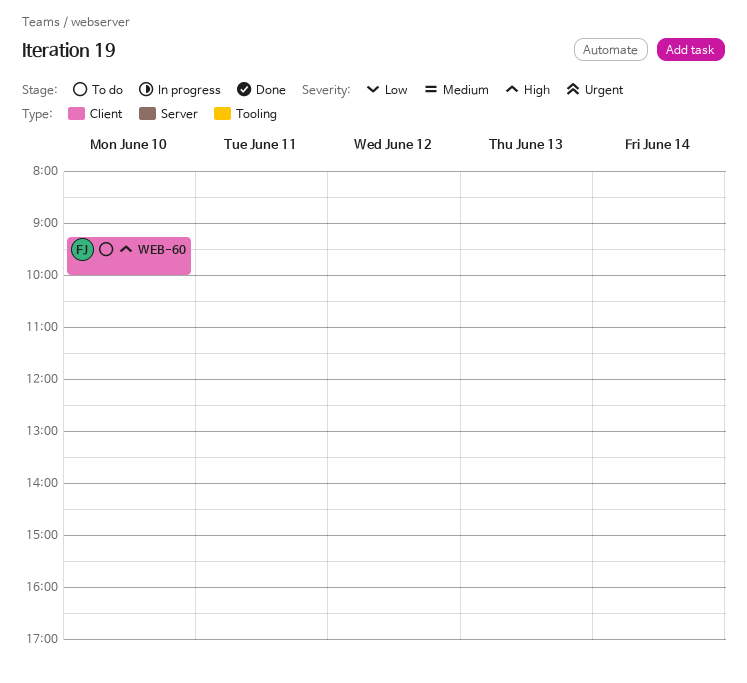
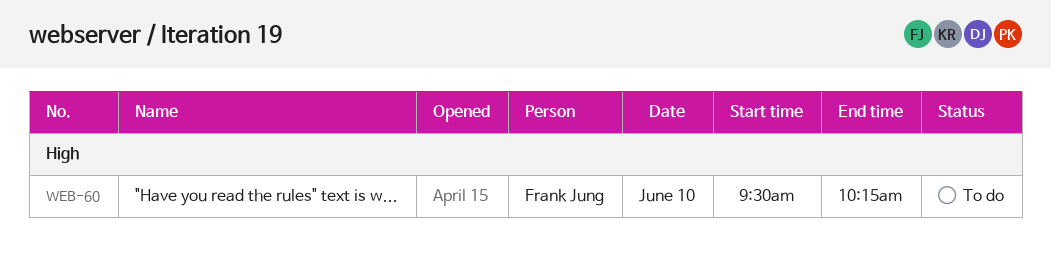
WEB-60, begins: 09:15 -> 09:30
WEB-60, ends: 10:00 -> 10:15

